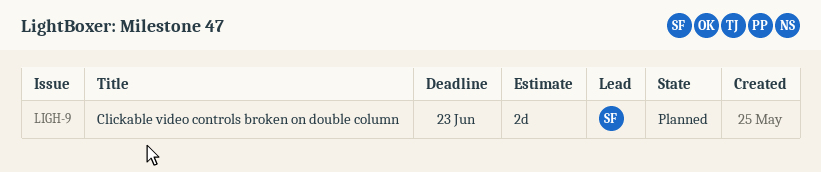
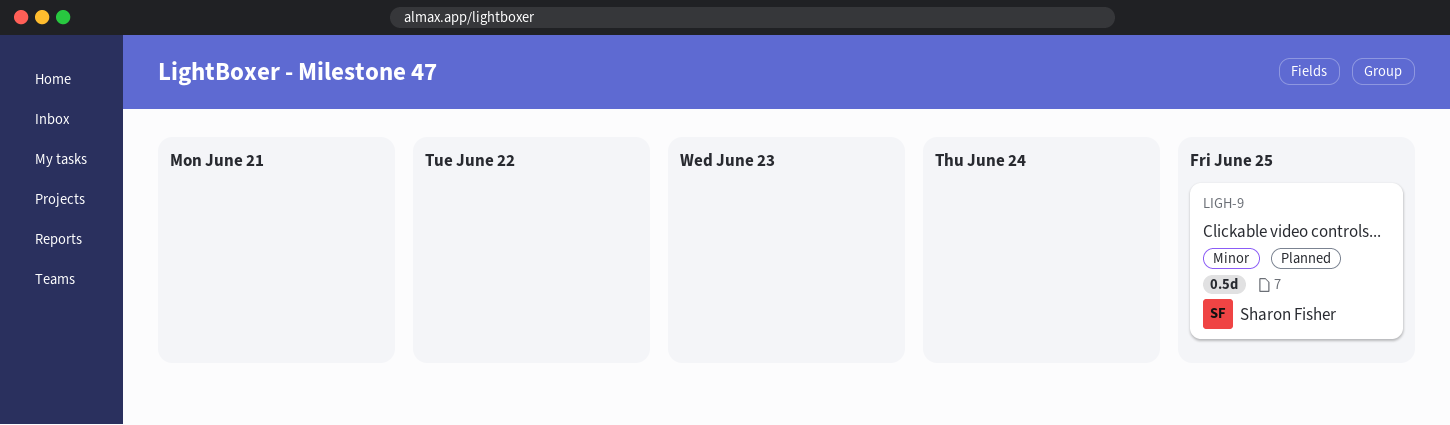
LIGH-9, estimate: 2d -> 0.5d
LIGH-9, due: Jun 23 -> Jun 25

